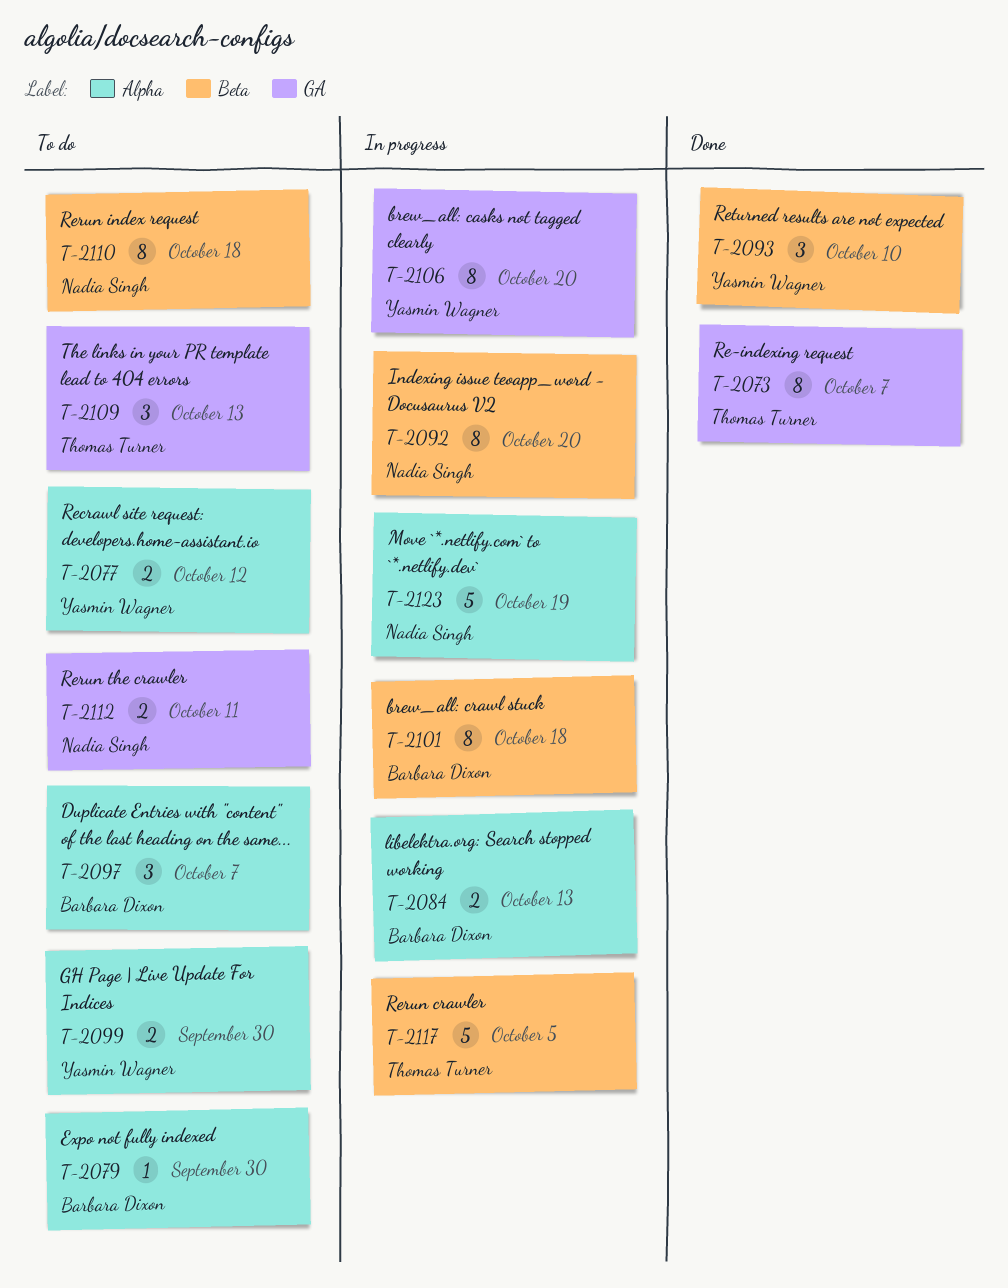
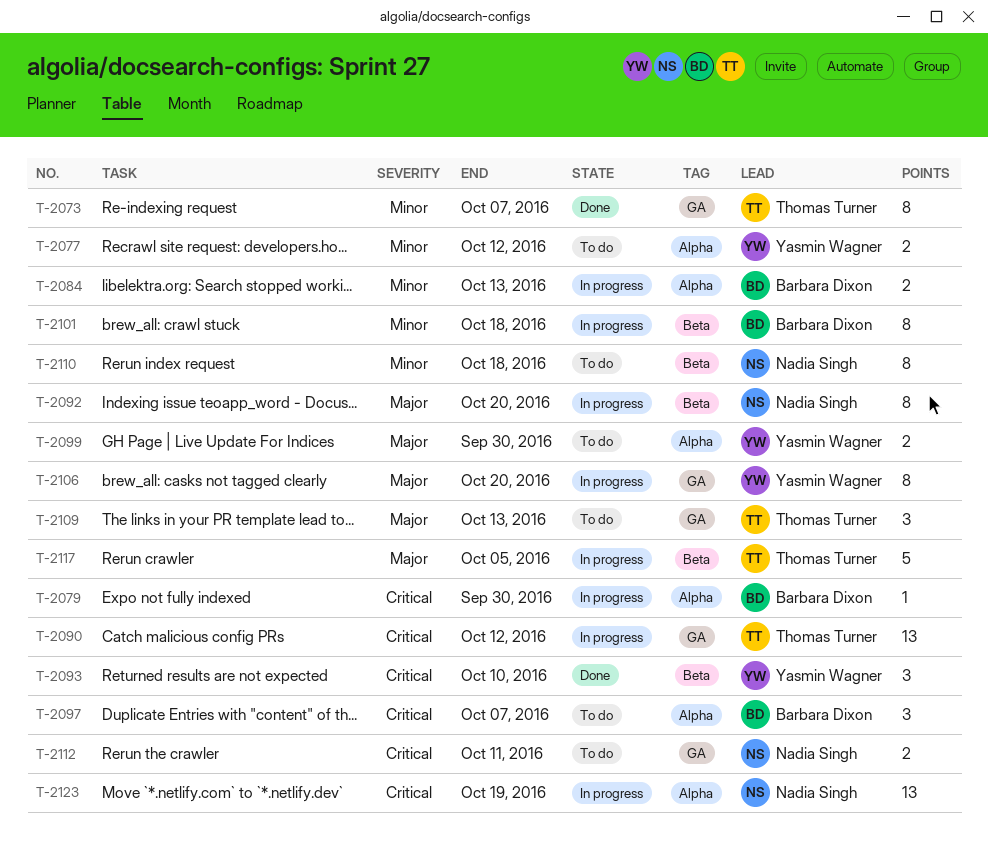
T-2079, status: To do -> In progress
T-2090: none -> present
T-2123, estimate: 5 -> 13

